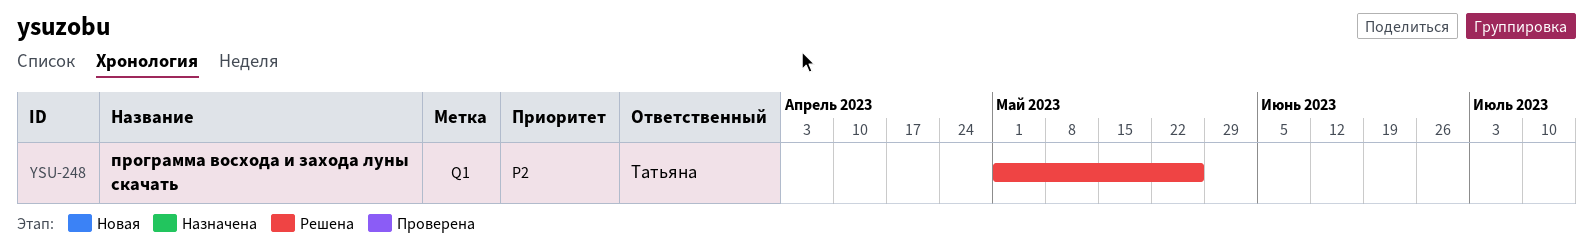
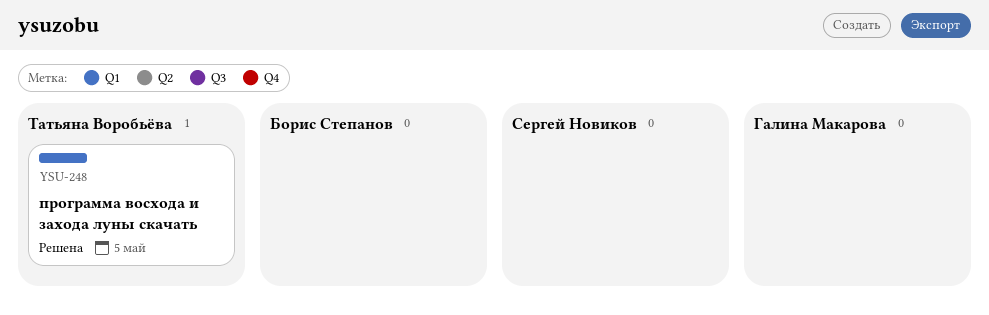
YSU-248, due: May 26 -> May 5

